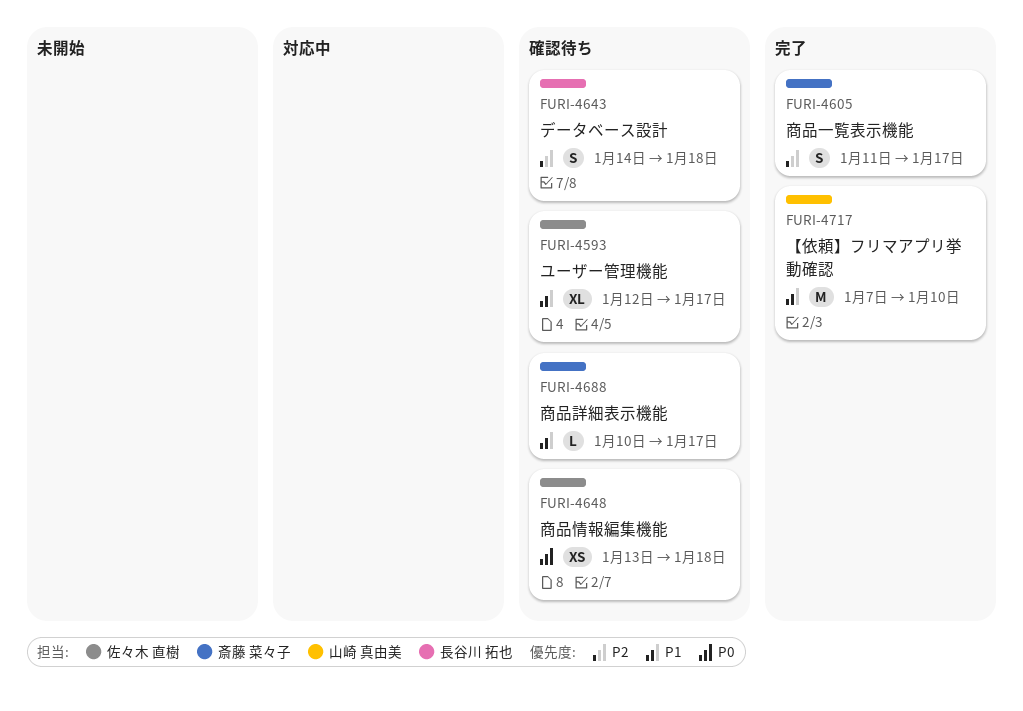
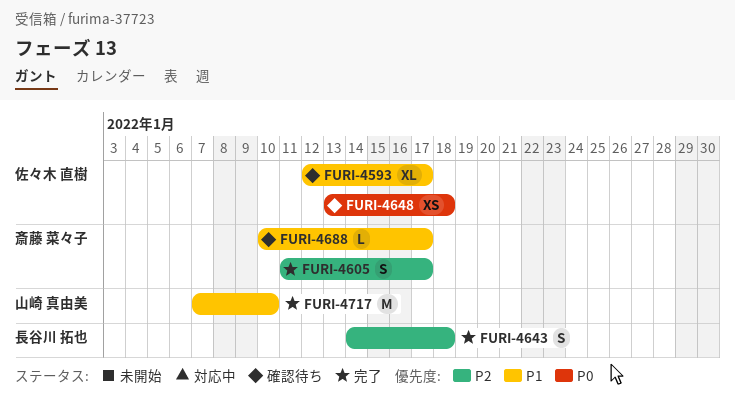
FURI-4643, status: 確認待ち -> 完了

